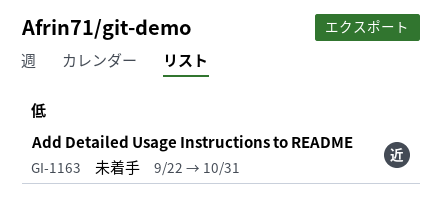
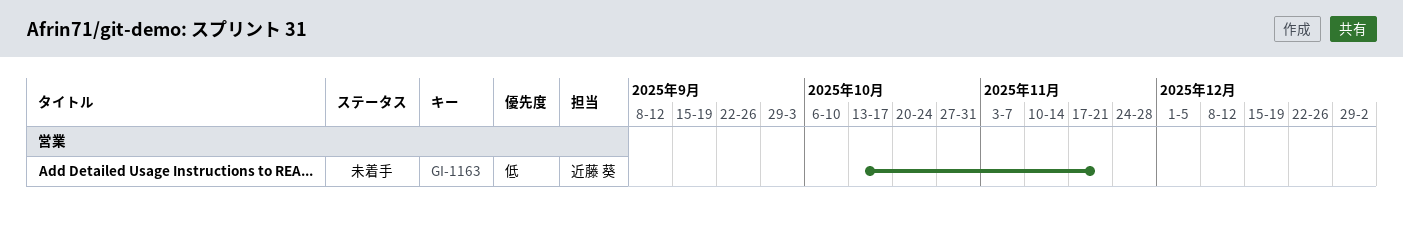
GI-1163, start: Sep 22 -> Oct 13
GI-1163, due: Oct 31 -> Nov 21

